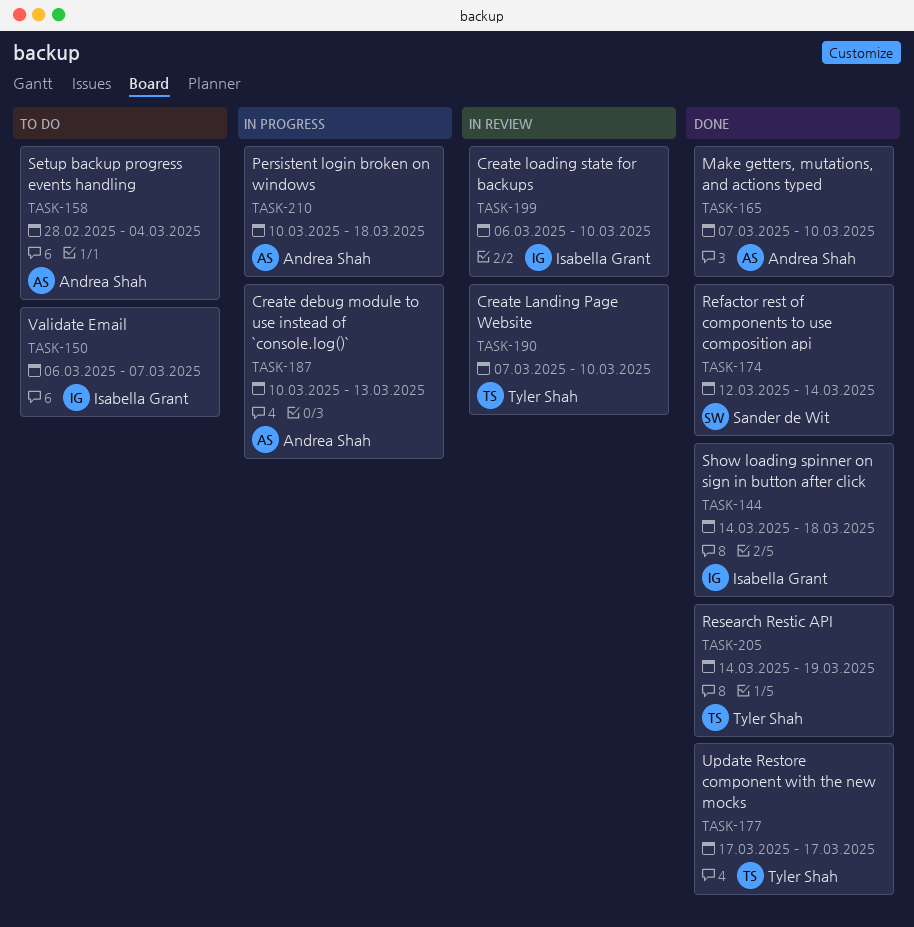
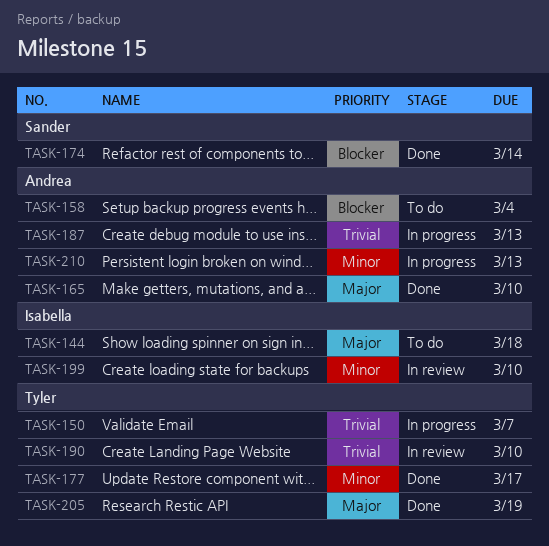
TASK-144, status: Done -> To do
TASK-150, status: To do -> In progress
TASK-150, owner: Isabella Grant -> Tyler Shah
TASK-210, due: Mar 18 -> Mar 13

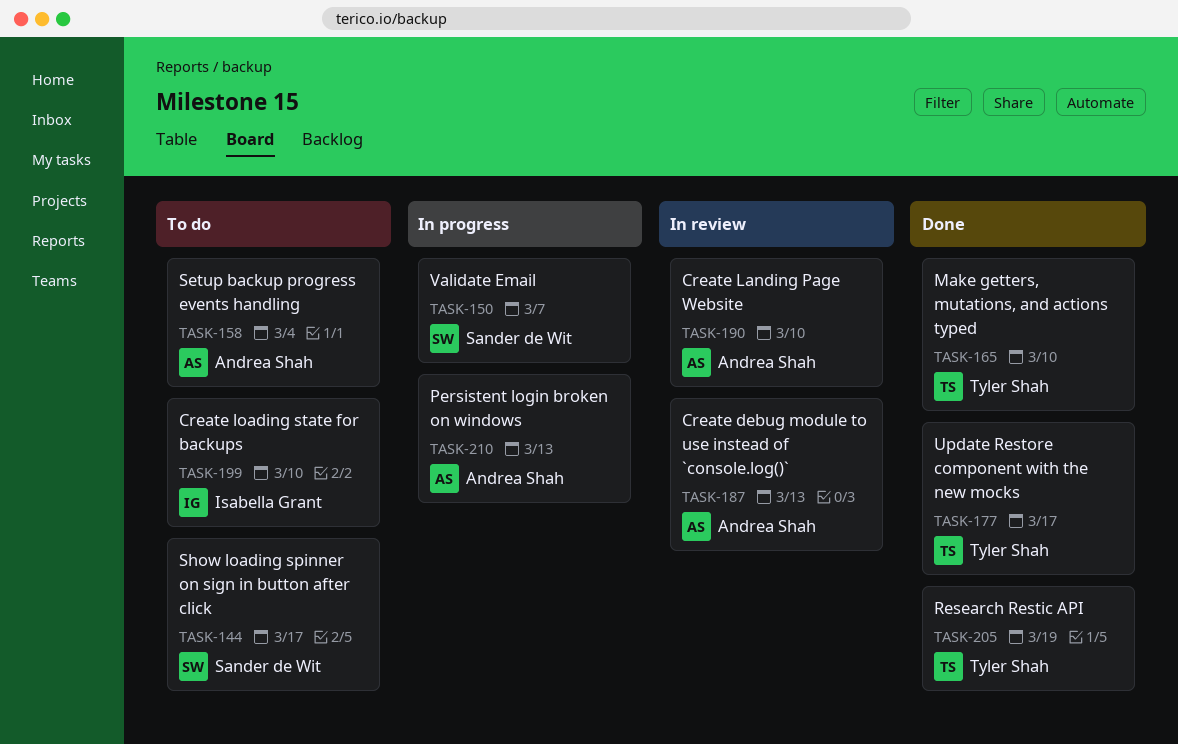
TASK-144, owner: Isabella Grant -> Sander de Wit
TASK-144, due: Mar 18 -> Mar 17
TASK-150, owner: Tyler Shah -> Sander de Wit
TASK-165, owner: Andrea Shah -> Tyler Shah
TASK-174: present -> none
TASK-187, status: In progress -> In review
TASK-190, owner: Tyler Shah -> Andrea Shah
TASK-199, status: In review -> To do

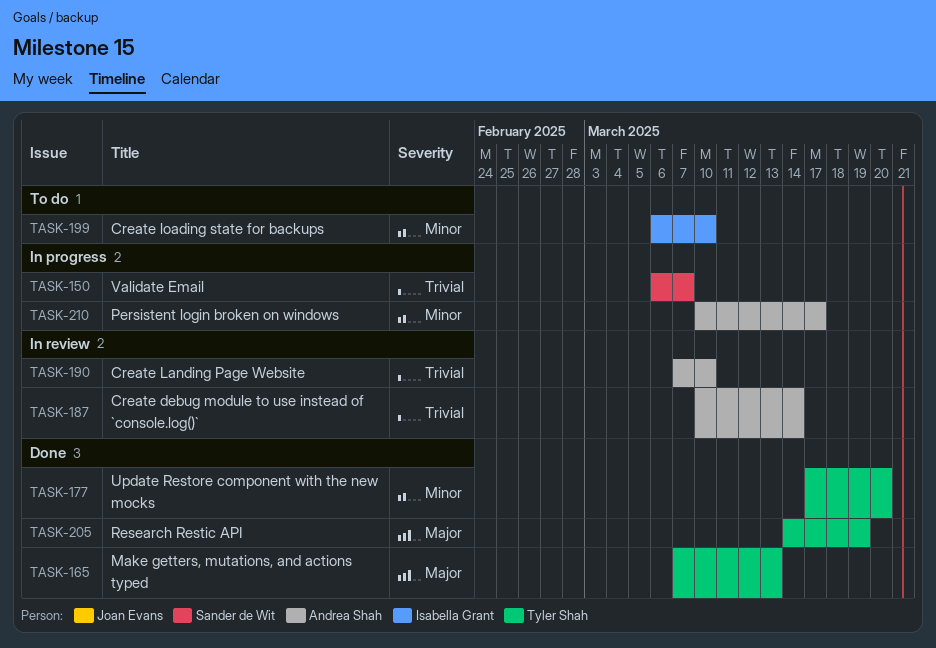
TASK-144: present -> none
TASK-158: present -> none
TASK-165, due: Mar 10 -> Mar 13
TASK-177, due: Mar 17 -> Mar 20
TASK-187, due: Mar 13 -> Mar 14
TASK-210, due: Mar 13 -> Mar 17

